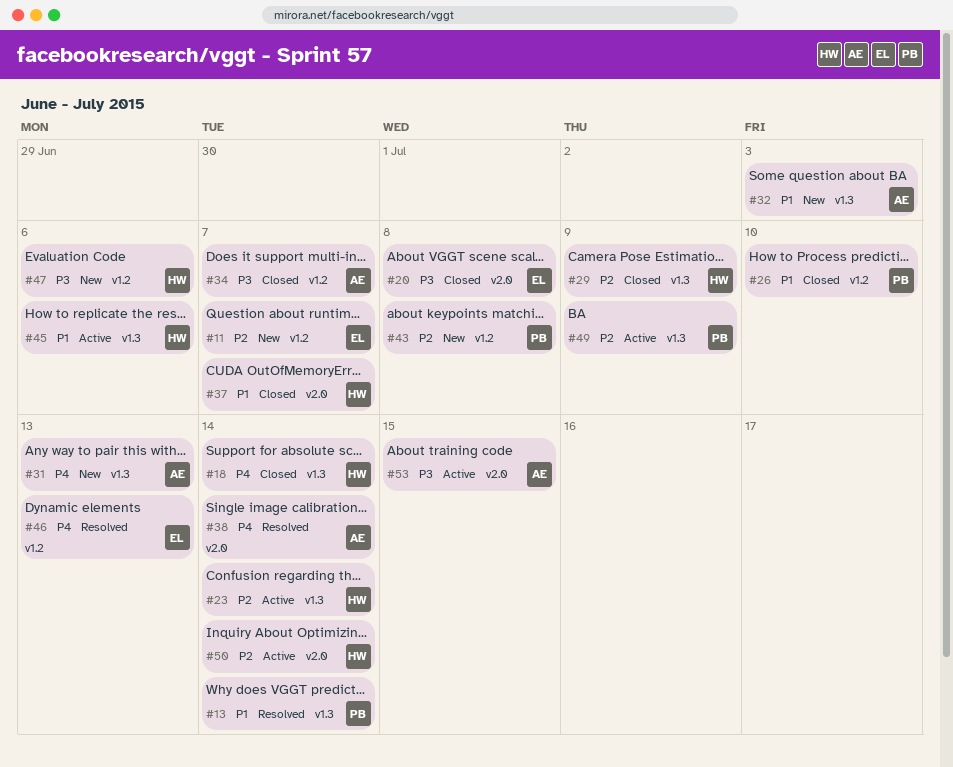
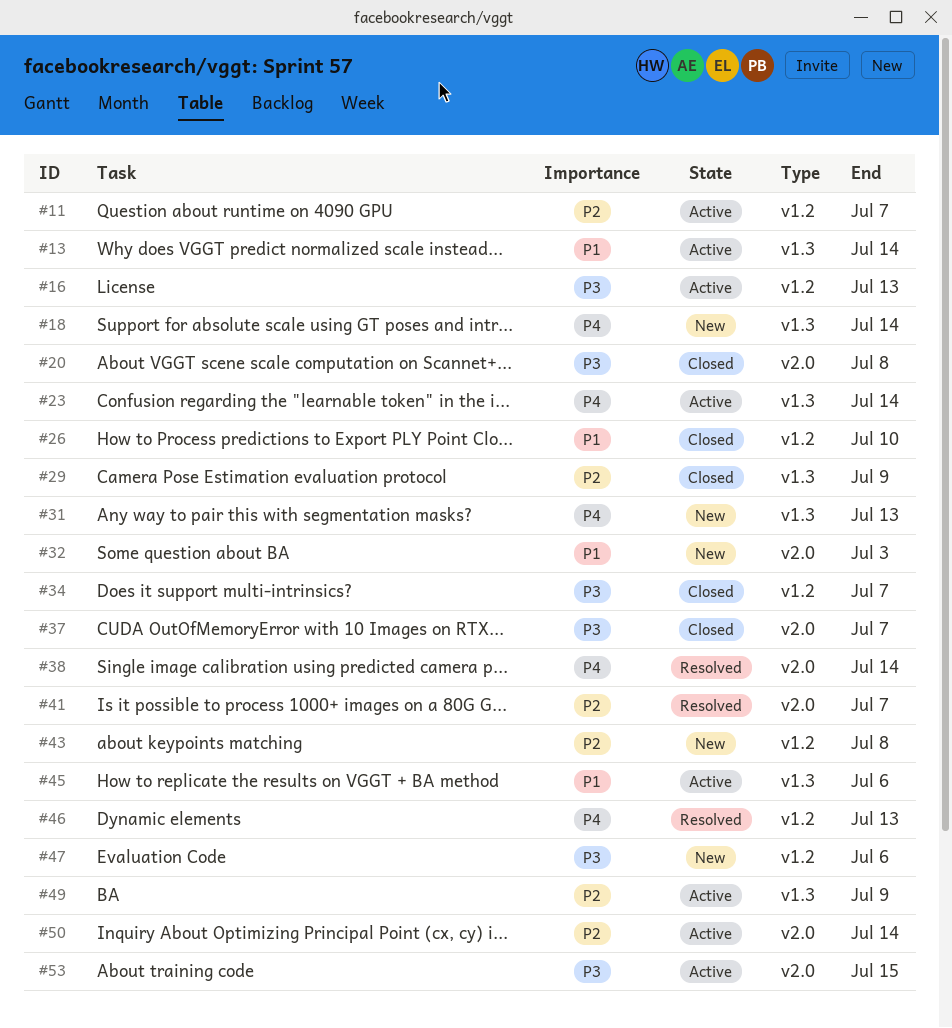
#11, status: New -> Active
#13, status: Resolved -> Active
#16: none -> present
#18, status: Closed -> New
#23, priority: P2 -> P4
#32, label: v1.3 -> v2.0
#37, priority: P1 -> P3
#41: none -> present

